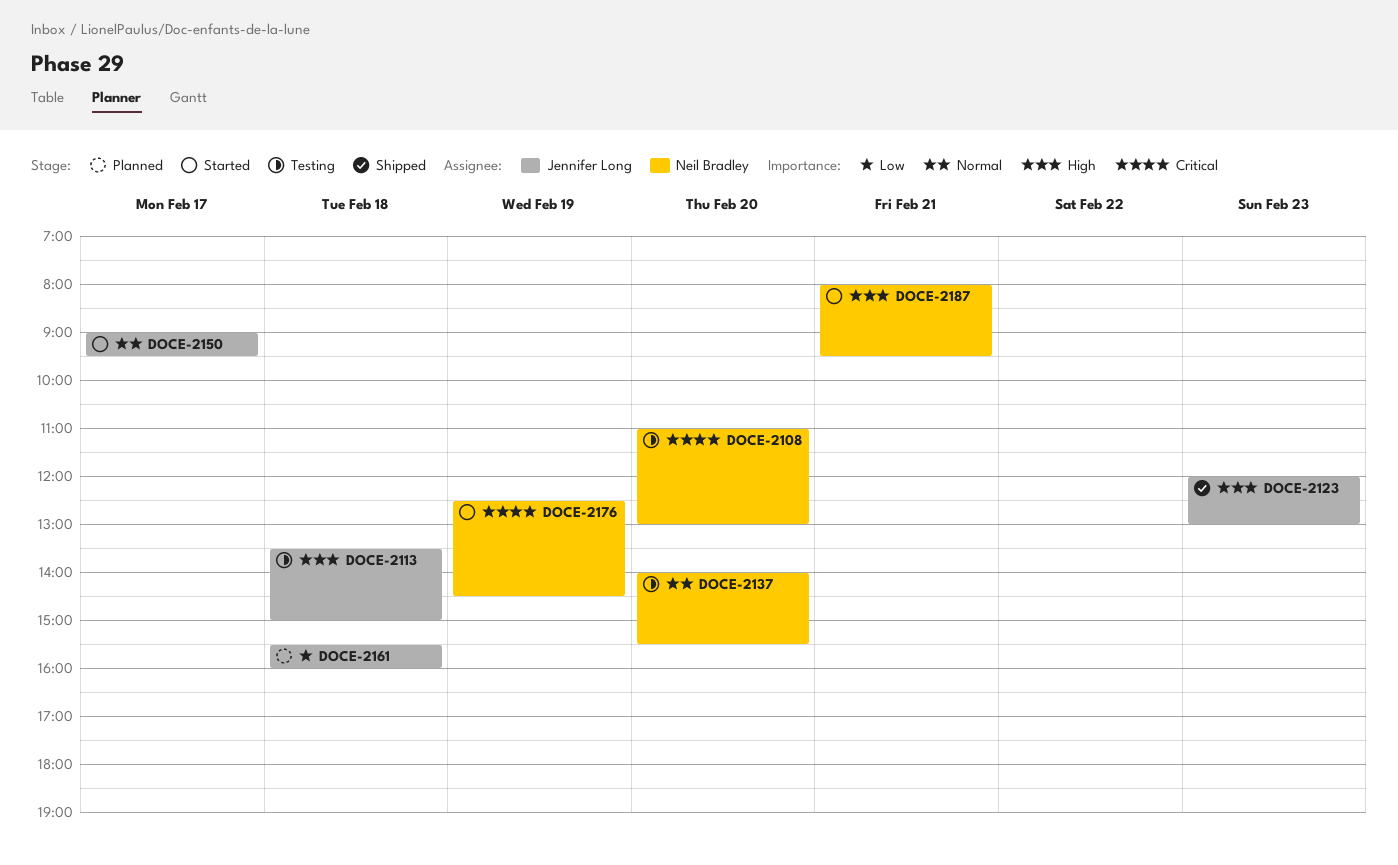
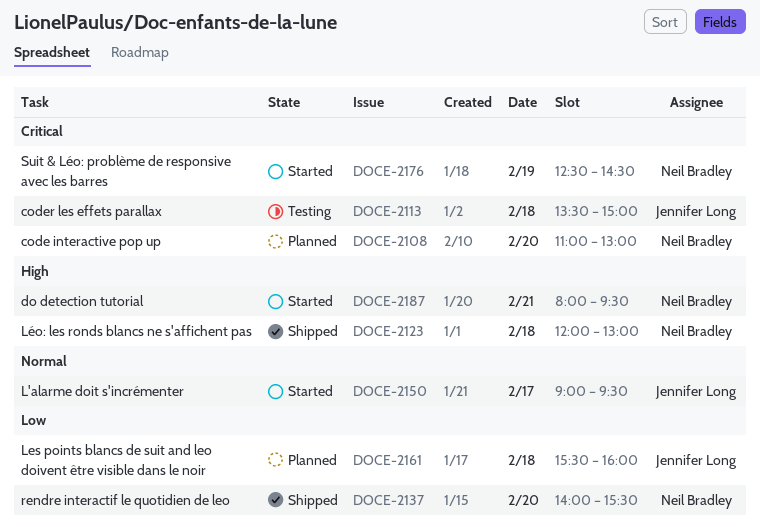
DOCE-2108, status: Testing -> Planned
DOCE-2113, priority: High -> Critical
DOCE-2123, owner: Jennifer Long -> Neil Bradley
DOCE-2123, day: Feb 23 -> Feb 18
DOCE-2137, status: Testing -> Shipped
DOCE-2137, priority: Normal -> Low

